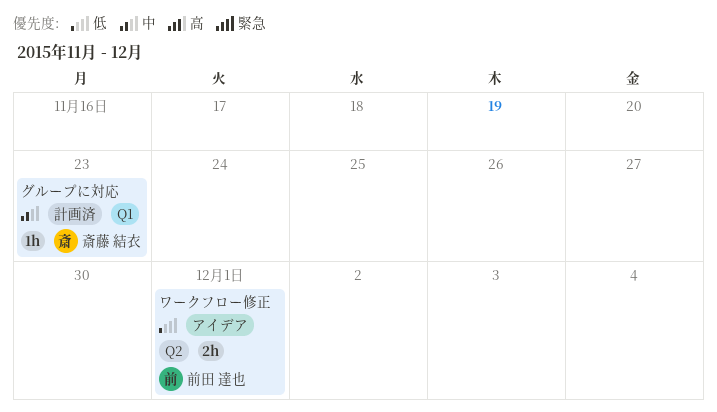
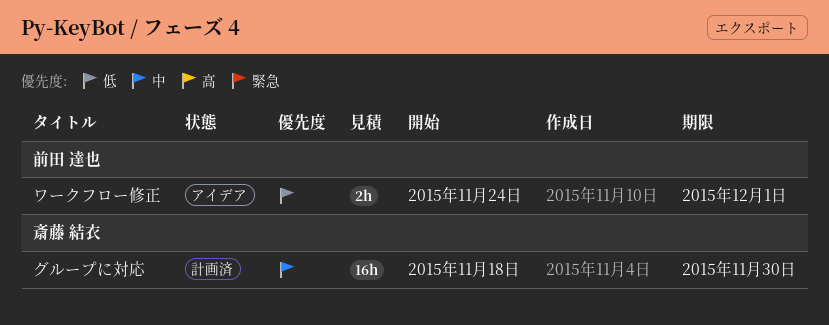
グループに対応, estimate: 1h -> 16h
グループに対応, due: Nov 23 -> Nov 30

